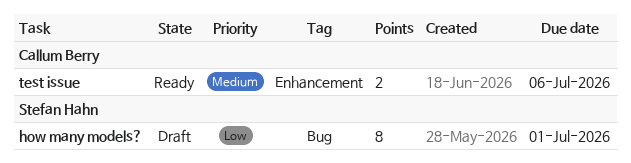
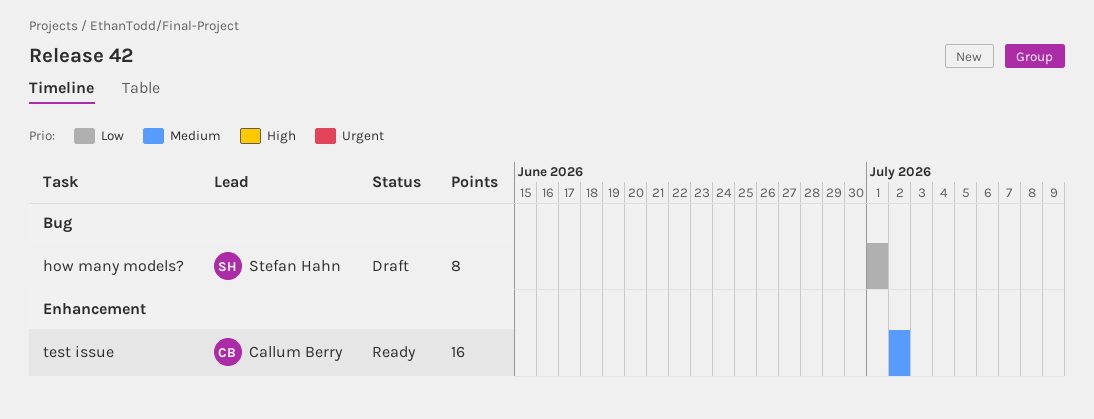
test issue, estimate: 2 -> 16
test issue, due: Jul 6 -> Jul 2

